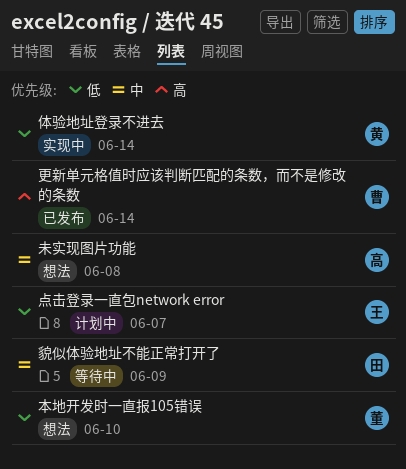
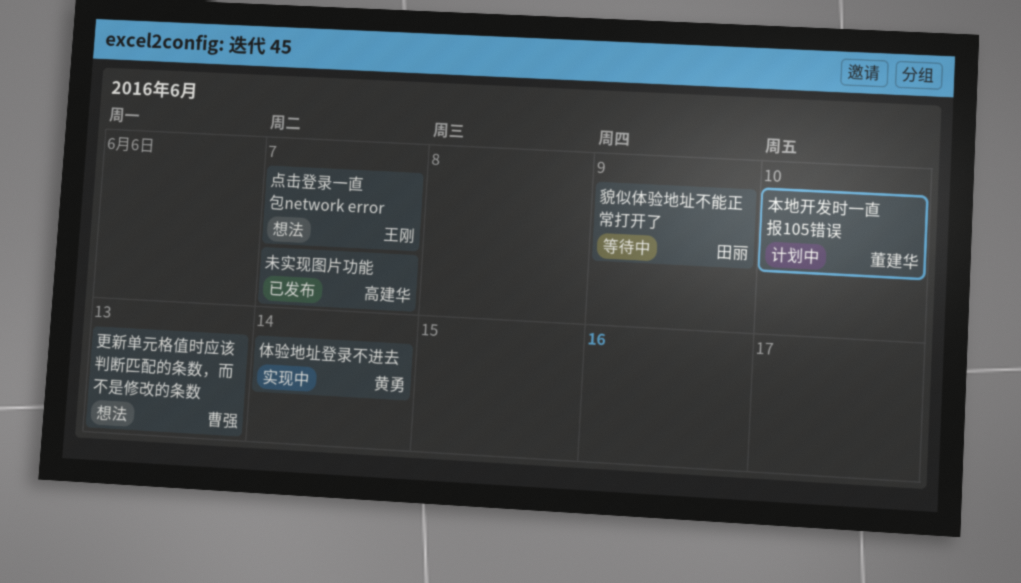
更新单元格值时应该判断匹配的条数，而不是修改的条数, status: 已发布 -> 想法
更新单元格值时应该判断匹配的条数，而不是修改的条数, due: Jun 14 -> Jun 13
未实现图片功能, status: 想法 -> 已发布
未实现图片功能, due: Jun 8 -> Jun 7
本地开发时一直报105错误, status: 想法 -> 计划中
点击登录一直包network error, status: 计划中 -> 想法

